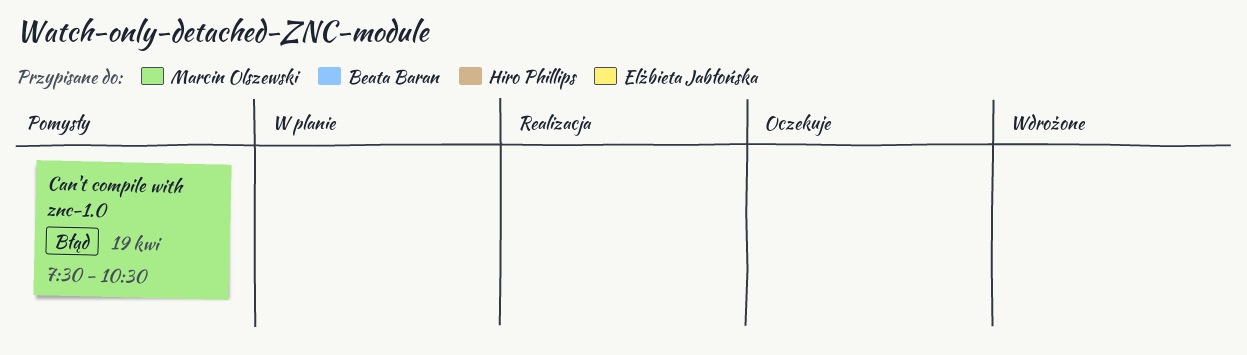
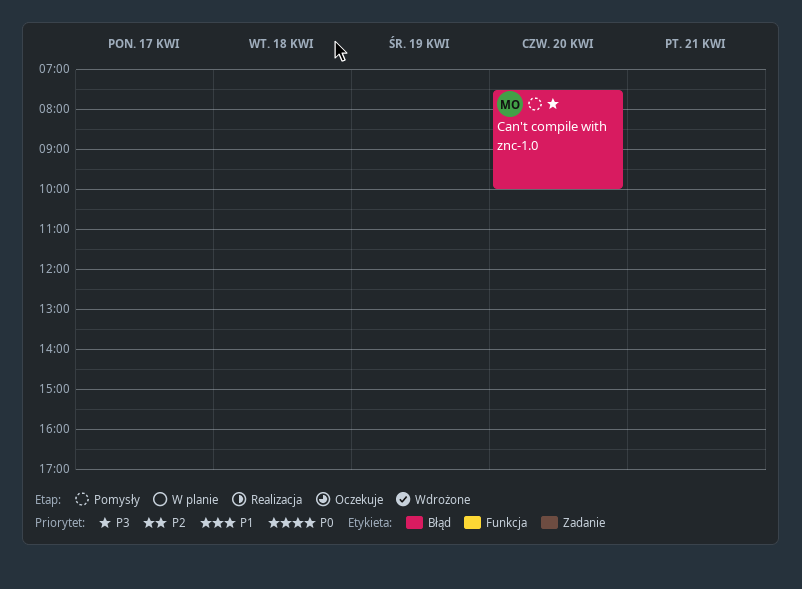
Can't compile with znc-1.0, day: Apr 19 -> Apr 20
Can't compile with znc-1.0, ends: 10:30 -> 10:00

